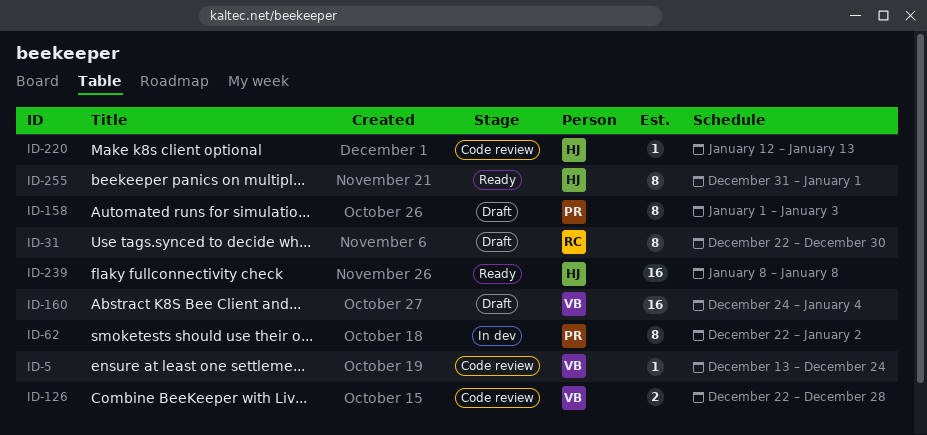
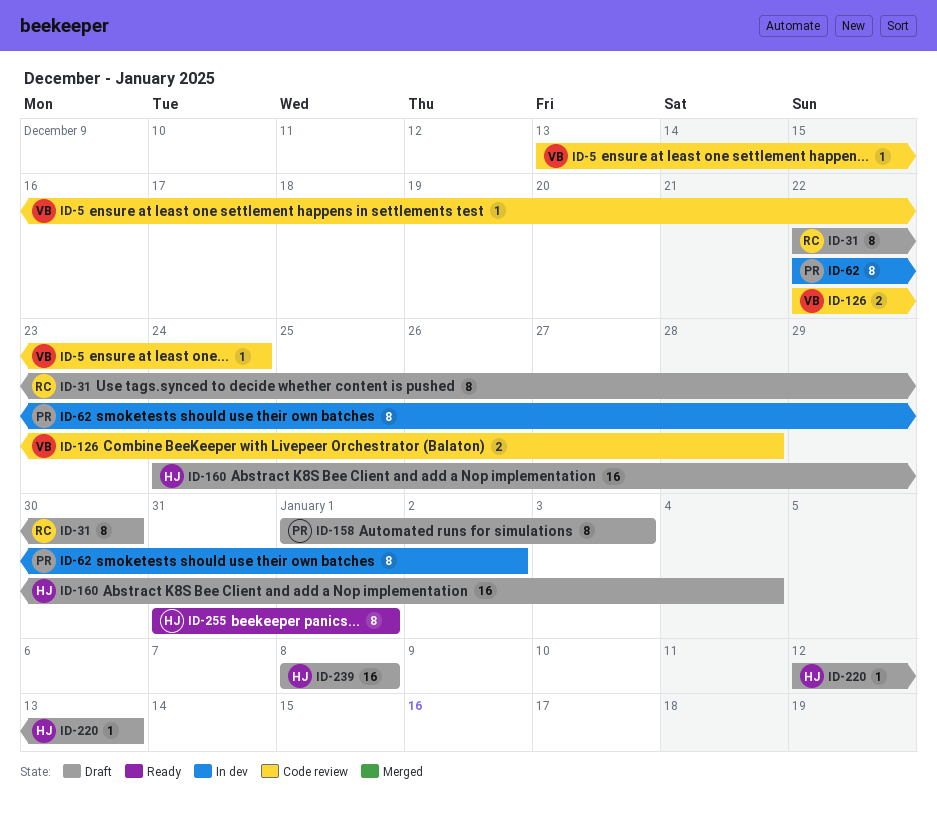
ID-160, owner: VB -> HJ
ID-220, status: Code review -> Draft
ID-239, status: Ready -> Draft

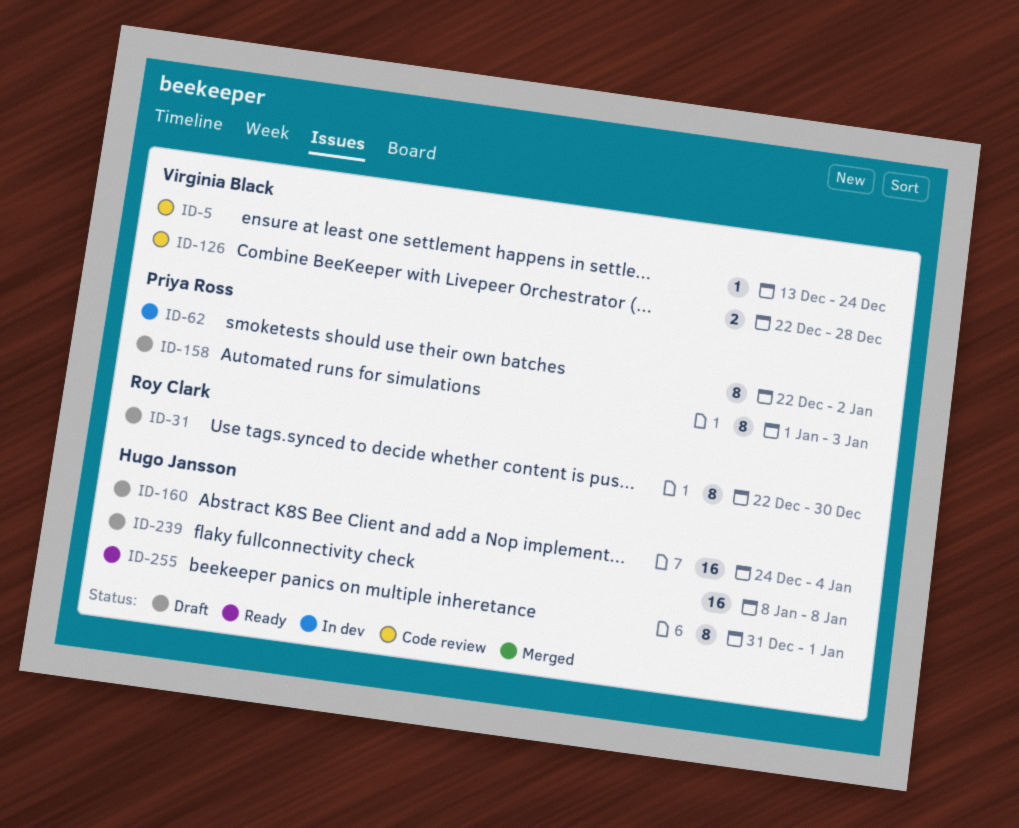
ID-220: present -> none

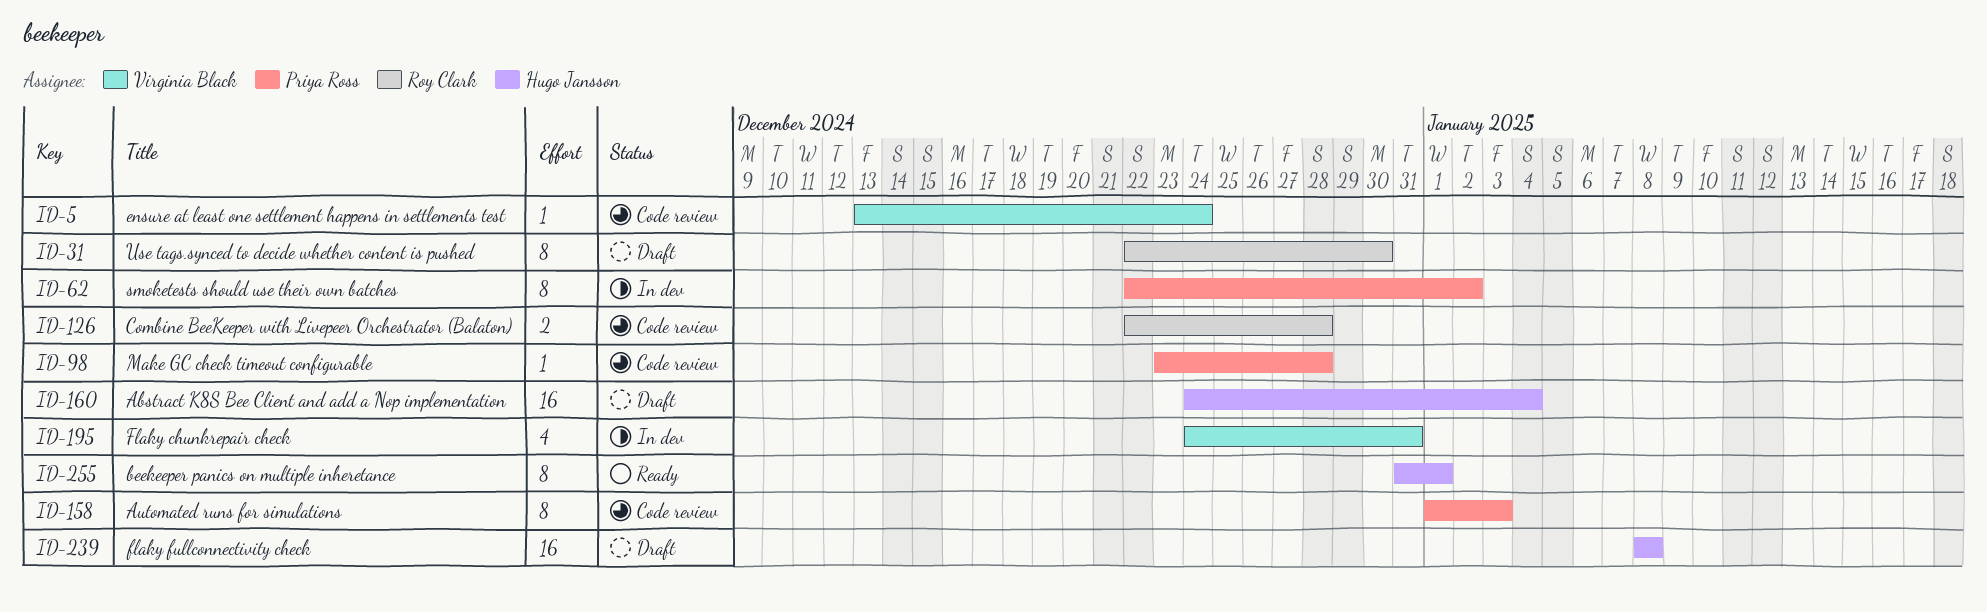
ID-98: none -> present
ID-126, owner: Virginia Black -> Roy Clark
ID-158, status: Draft -> Code review
ID-195: none -> present

